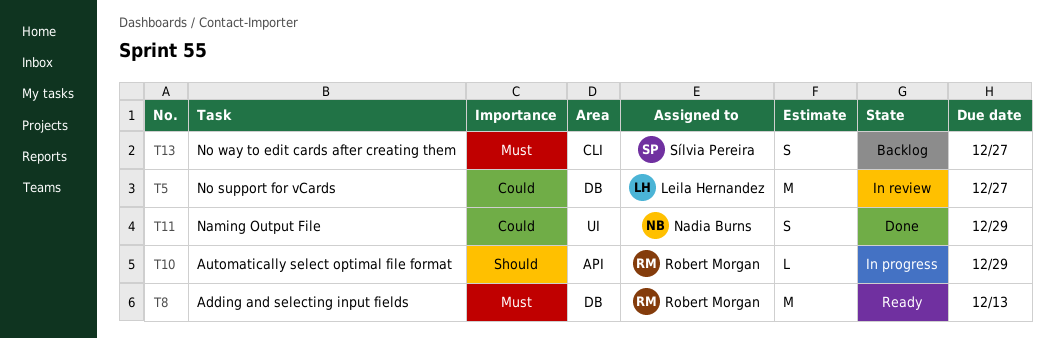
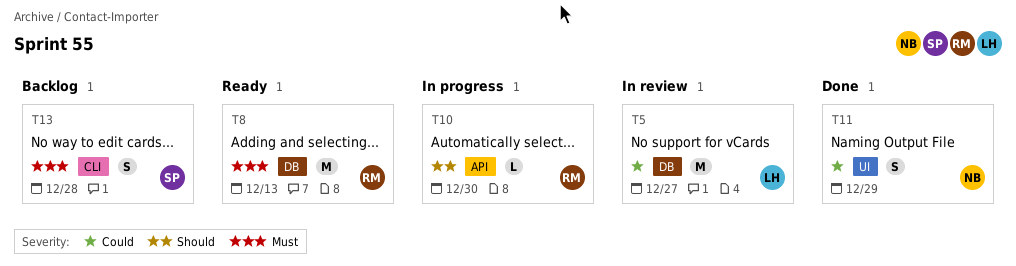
T10, due: Dec 29 -> Dec 30
T13, due: Dec 27 -> Dec 28

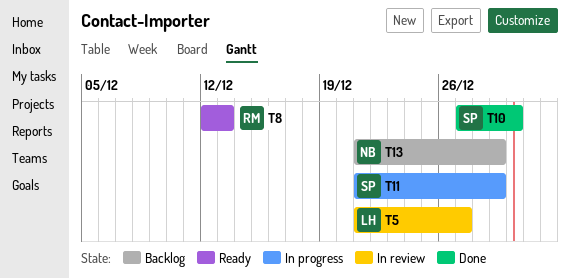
T10, status: In progress -> Done
T10, owner: RM -> SP
T11, status: Done -> In progress
T11, owner: NB -> SP
T13, owner: SP -> NB
T13, due: Dec 28 -> Dec 29

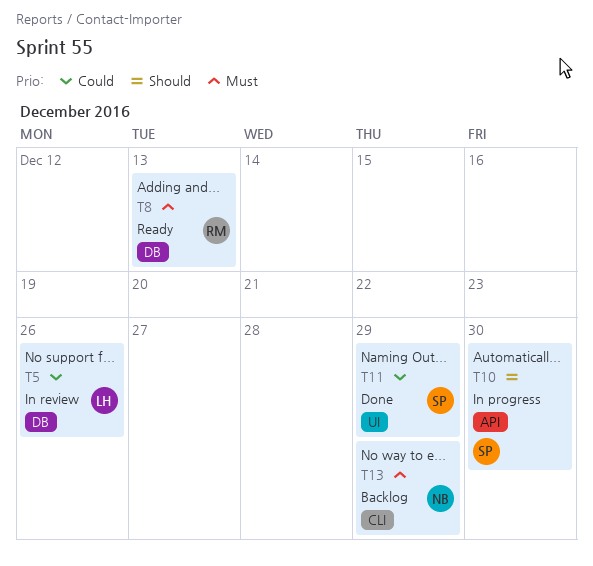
T5, due: Dec 27 -> Dec 26
T10, status: Done -> In progress
T11, status: In progress -> Done

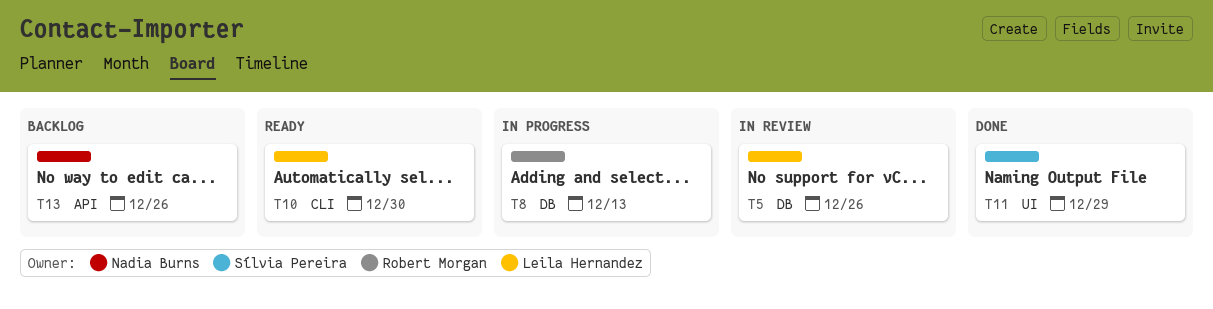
T8, status: Ready -> In progress
T10, status: In progress -> Ready
T10, owner: Sílvia Pereira -> Leila Hernandez
T10, label: API -> CLI
T13, label: CLI -> API
T13, due: Dec 29 -> Dec 26

